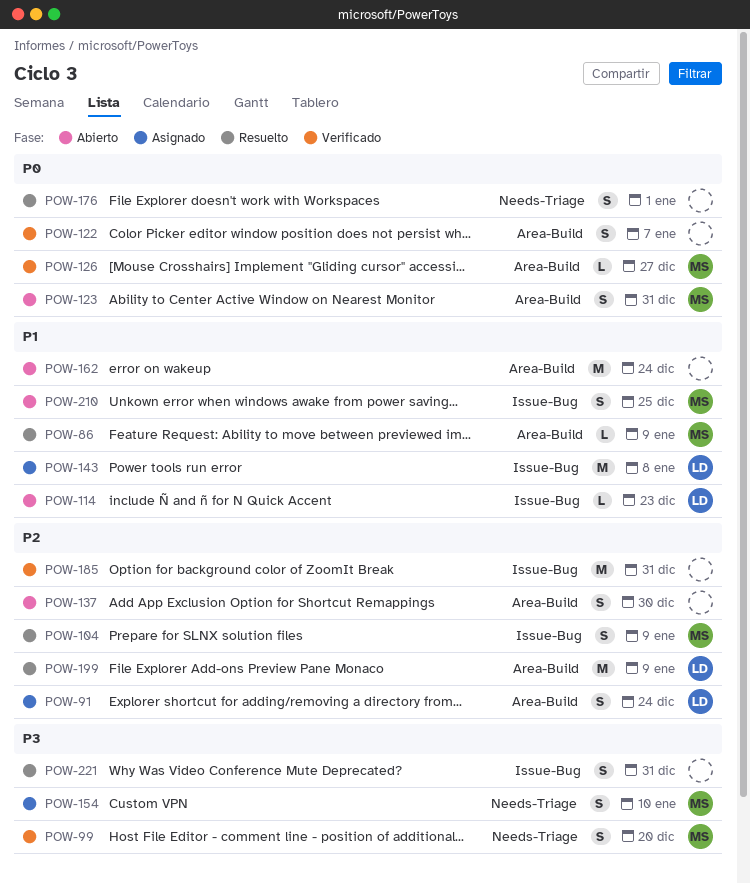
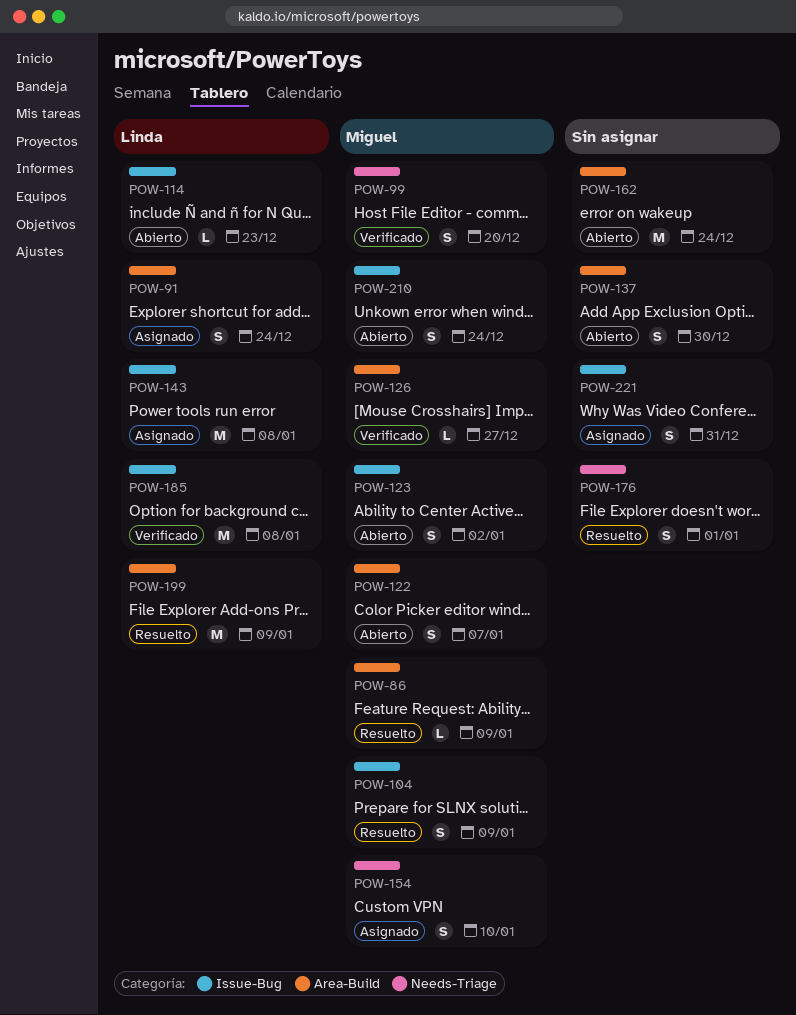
POW-122, status: Verificado -> Abierto
POW-122, owner: none -> Miguel
POW-123, label: Area-Build -> Issue-Bug
POW-123, due: Dec 31 -> Jan 2
POW-185, owner: none -> Linda
POW-185, due: Dec 31 -> Jan 8
POW-210, due: Dec 25 -> Dec 24
POW-221, status: Resuelto -> Asignado

